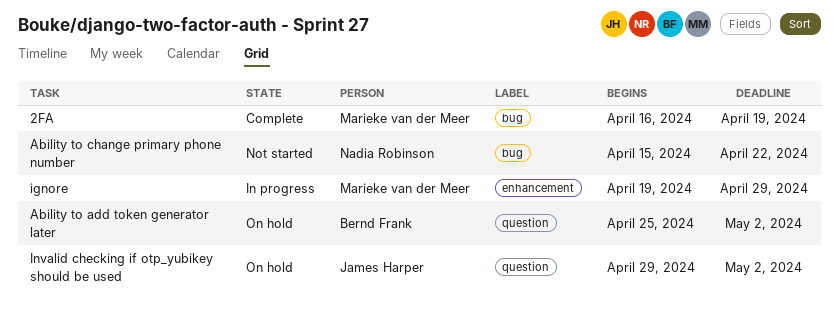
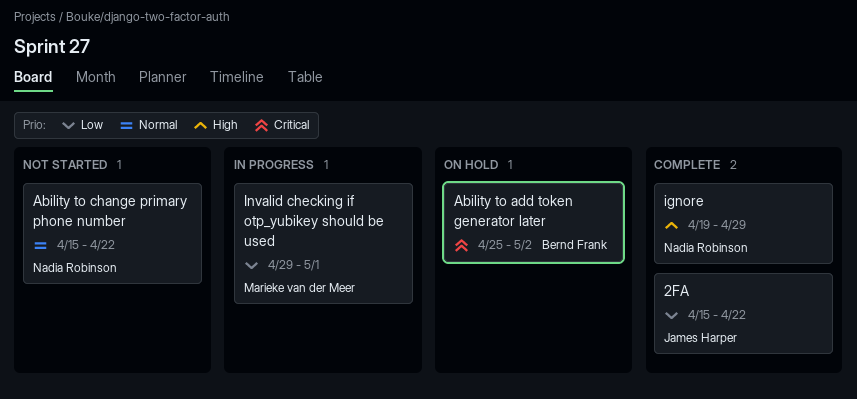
2FA, owner: Marieke van der Meer -> James Harper
2FA, start: Apr 16 -> Apr 15
2FA, due: Apr 19 -> Apr 22
ignore, status: In progress -> Complete
ignore, owner: Marieke van der Meer -> Nadia Robinson
Invalid checking if otp_yubikey should be used, status: On hold -> In progress
Invalid checking if otp_yubikey should be used, owner: James Harper -> Marieke van der Meer
Invalid checking if otp_yubikey should be used, due: May 2 -> May 1

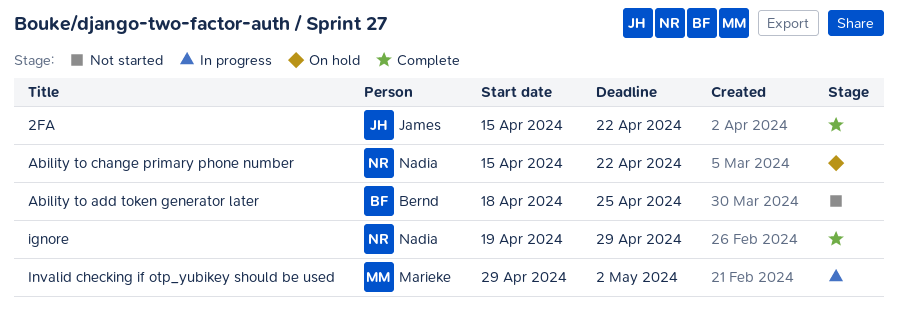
Ability to add token generator later, status: On hold -> Not started
Ability to add token generator later, start: Apr 25 -> Apr 18
Ability to add token generator later, due: May 2 -> Apr 25
Ability to change primary phone number, status: Not started -> On hold
Invalid checking if otp_yubikey should be used, due: May 1 -> May 2

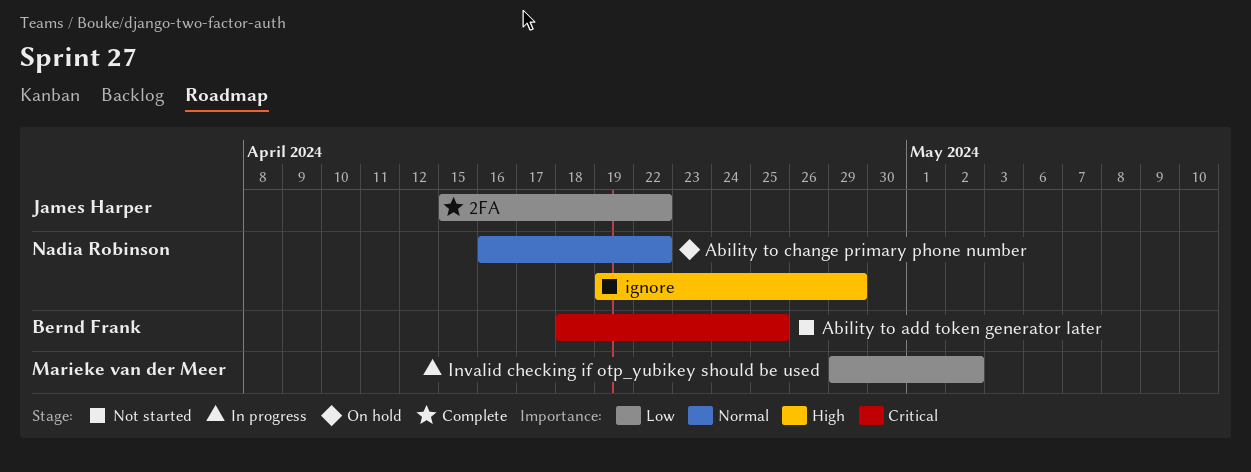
Ability to change primary phone number, start: Apr 15 -> Apr 16
ignore, status: Complete -> Not started

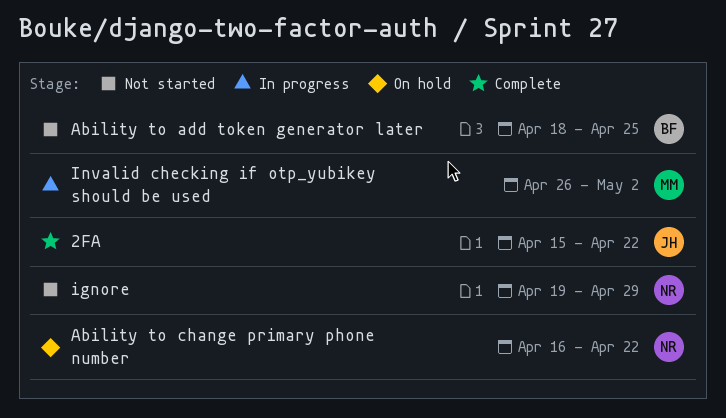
Invalid checking if otp_yubikey should be used, start: Apr 29 -> Apr 26

